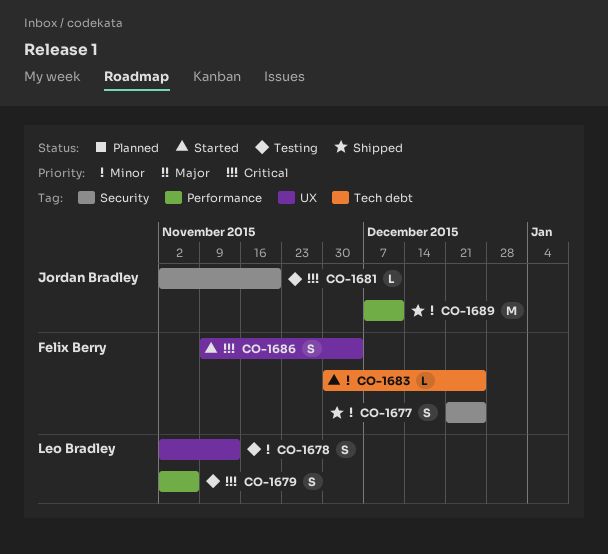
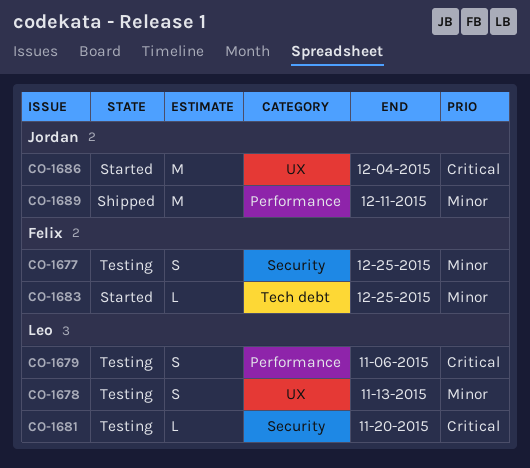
CO-1677, status: Shipped -> Testing
CO-1681, owner: Jordan Bradley -> Leo Bradley
CO-1686, owner: Felix Berry -> Jordan Bradley
CO-1686, estimate: S -> M

